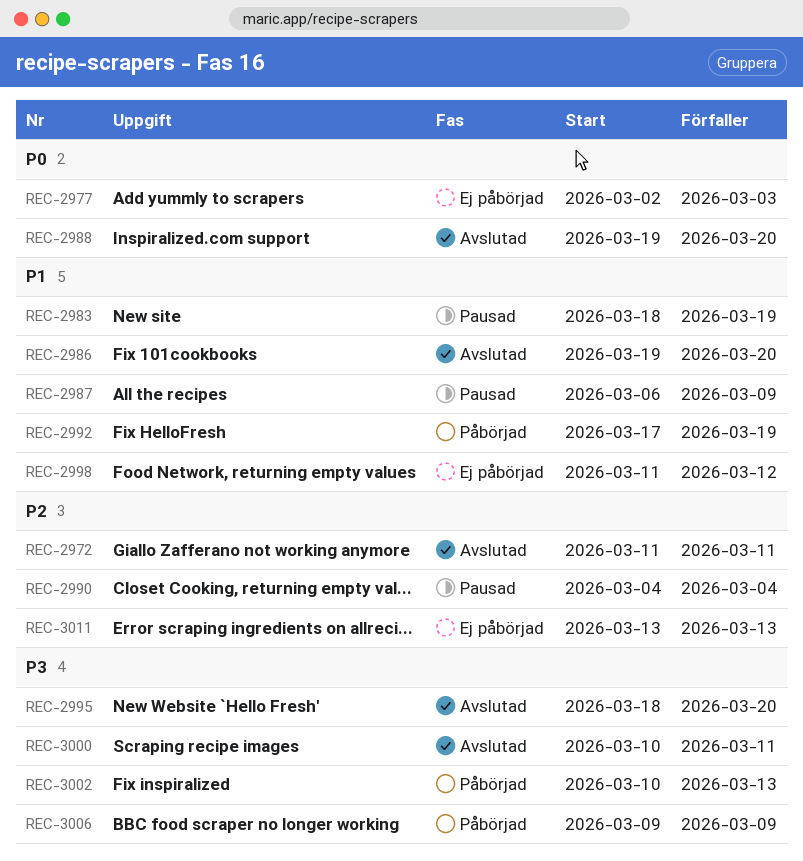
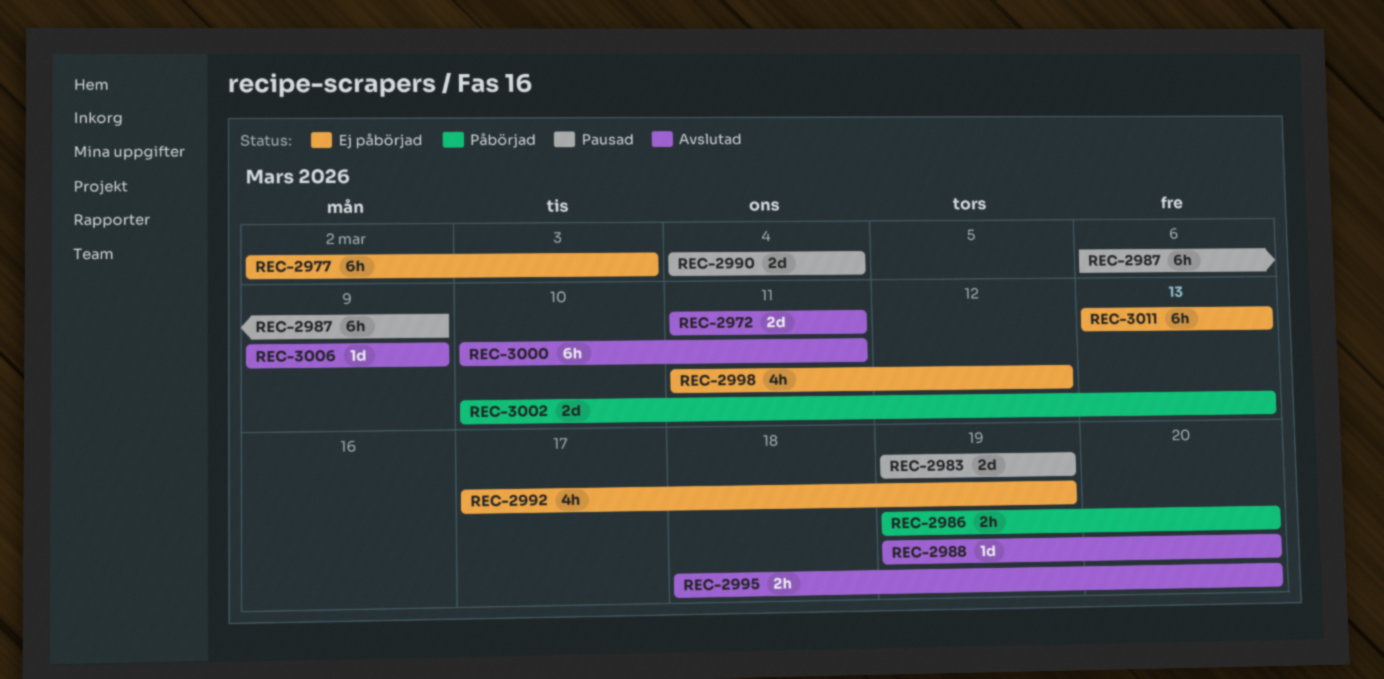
REC-2983, start: Mar 18 -> Mar 19
REC-2986, status: Avslutad -> Påbörjad
REC-2992, status: Påbörjad -> Ej påbörjad
REC-3006, status: Påbörjad -> Avslutad

